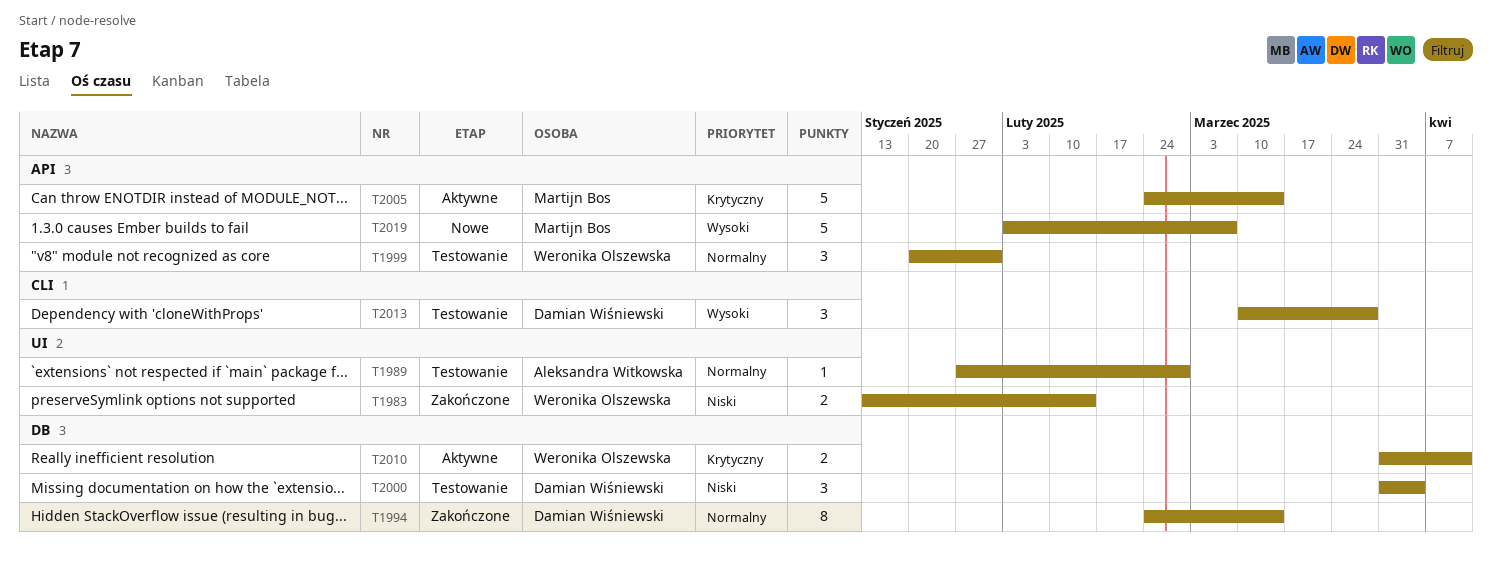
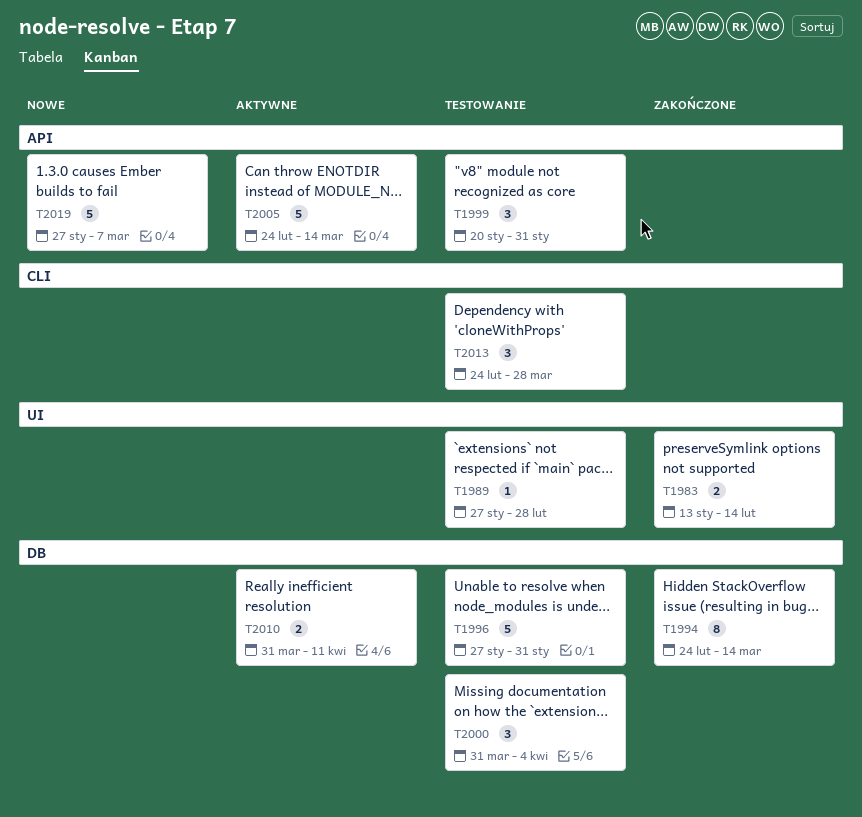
T1996: none -> present
T2013, start: Mar 10 -> Feb 24
T2019, start: Feb 3 -> Jan 27

